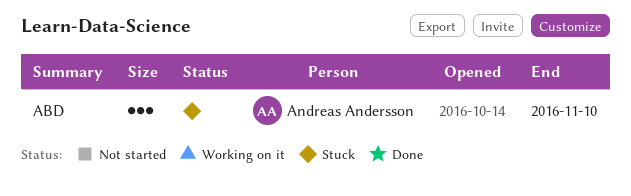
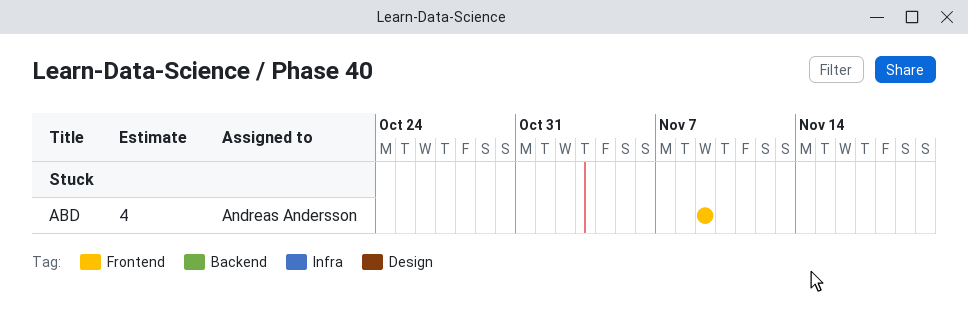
ABD, estimate: 3 -> 4
ABD, due: Nov 10 -> Nov 9

